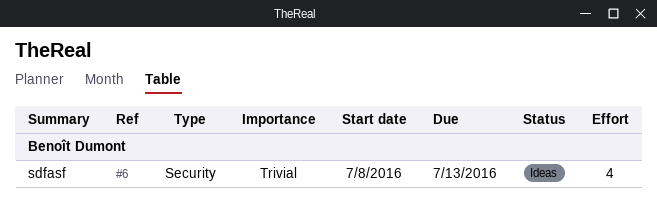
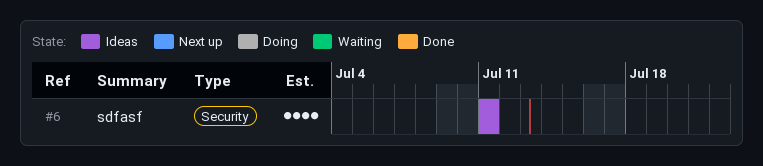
#6, start: Jul 8 -> Jul 11
#6, due: Jul 13 -> Jul 11

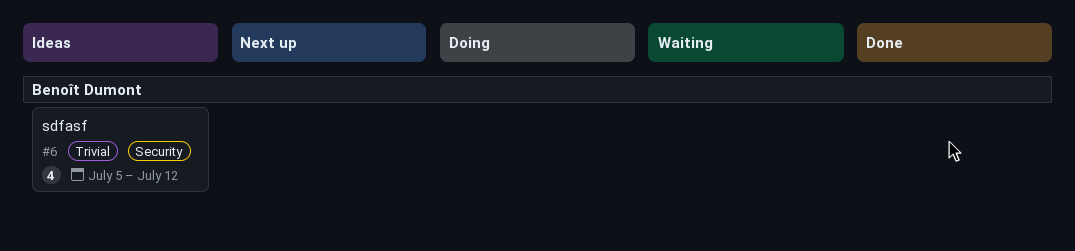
#6, start: Jul 11 -> Jul 5
#6, due: Jul 11 -> Jul 12

